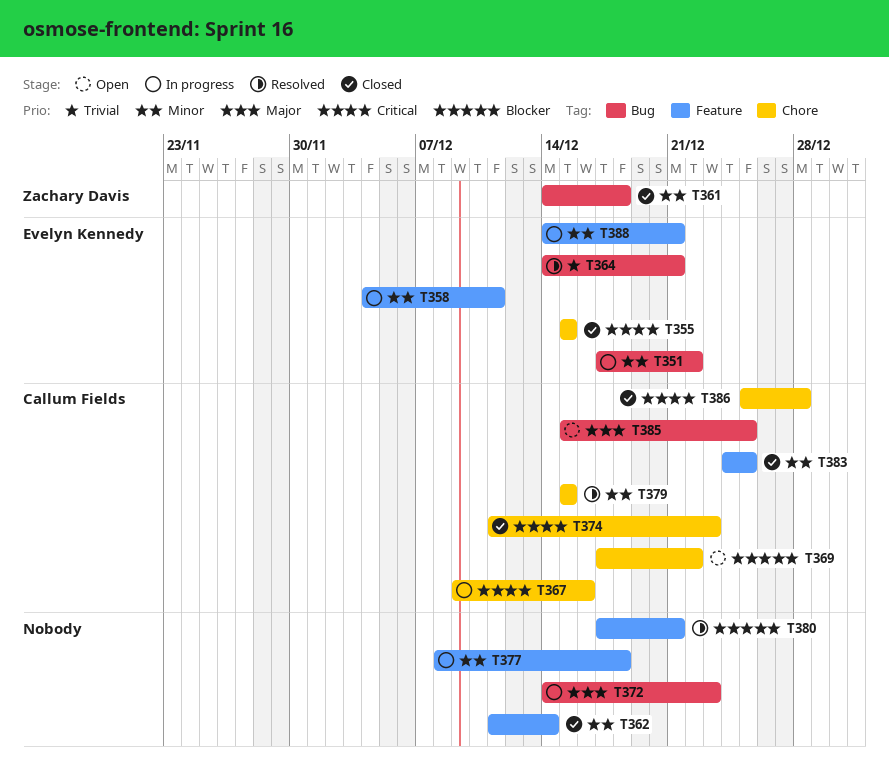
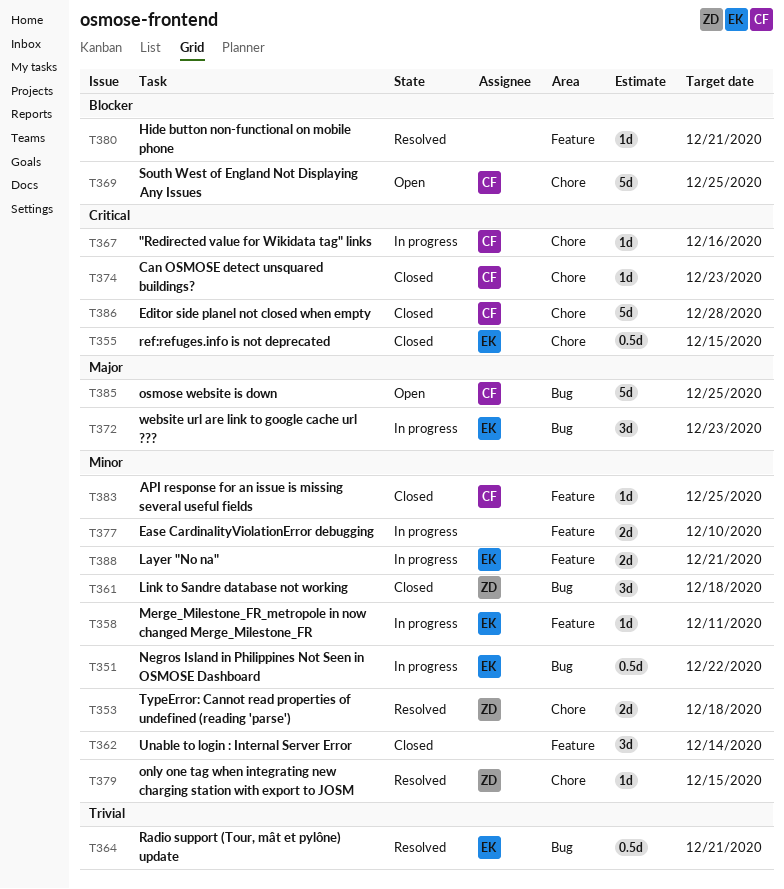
T353: none -> present
T369, due: Dec 22 -> Dec 25
T372, owner: none -> Evelyn Kennedy
T377, due: Dec 18 -> Dec 10
T379, owner: Callum Fields -> Zachary Davis

